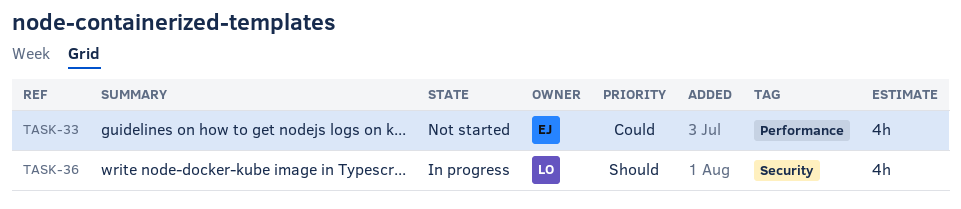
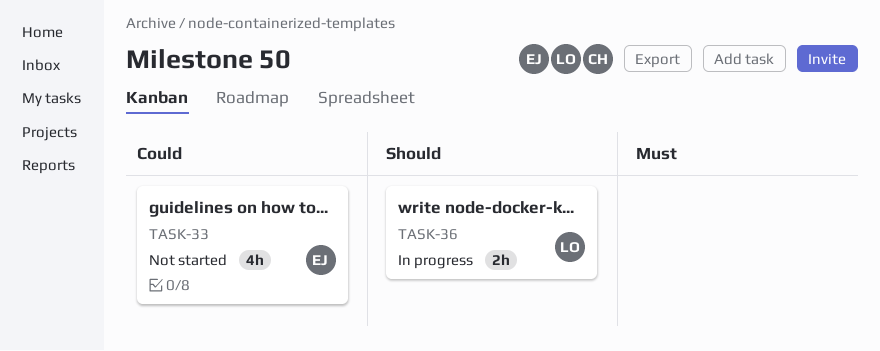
TASK-36, estimate: 4h -> 2h

